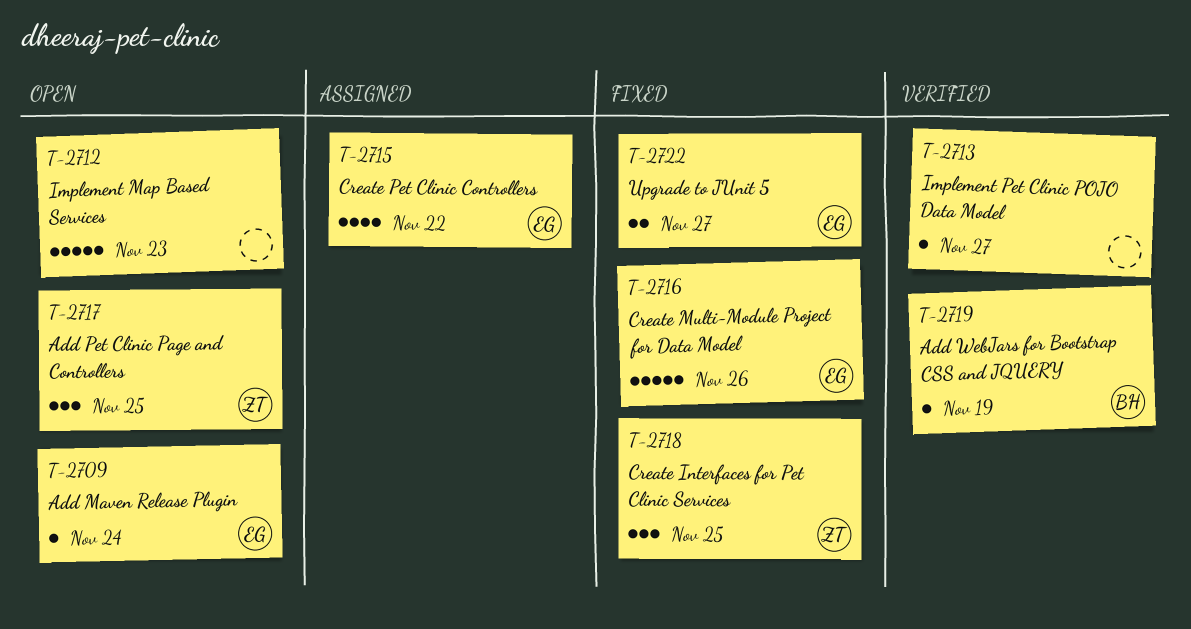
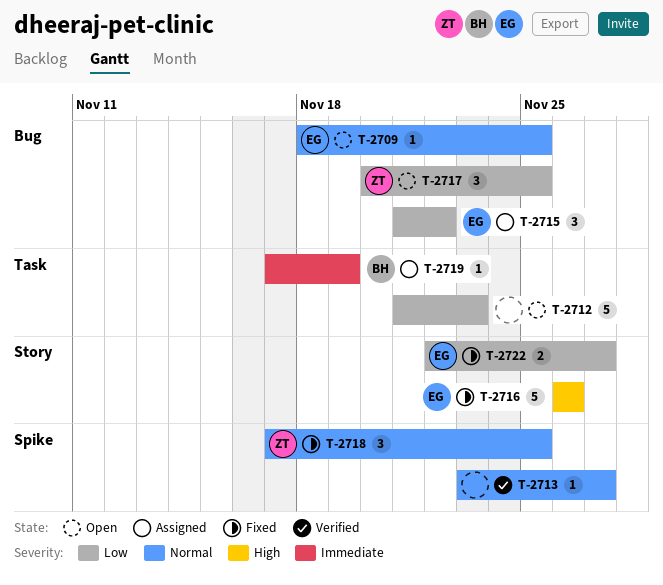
T-2709, due: Nov 24 -> Nov 25
T-2715, estimate: 4 -> 3
T-2719, status: Verified -> Assigned

